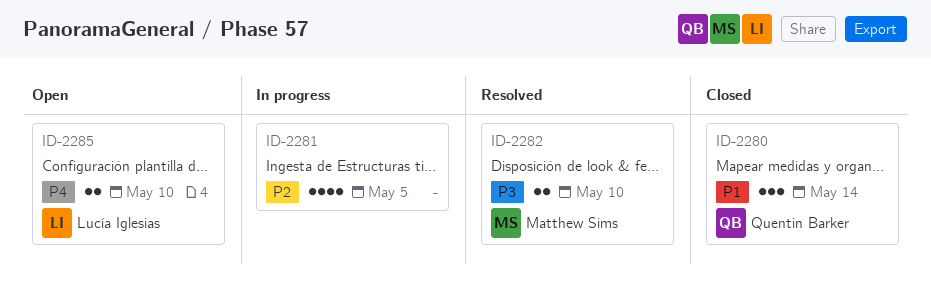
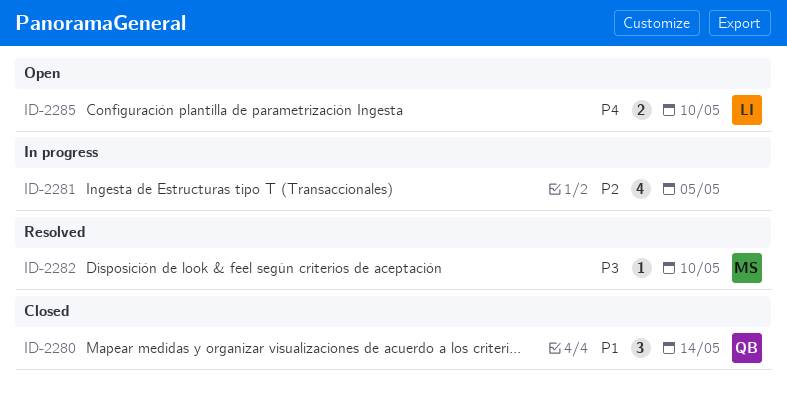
ID-2282, estimate: 2 -> 1

